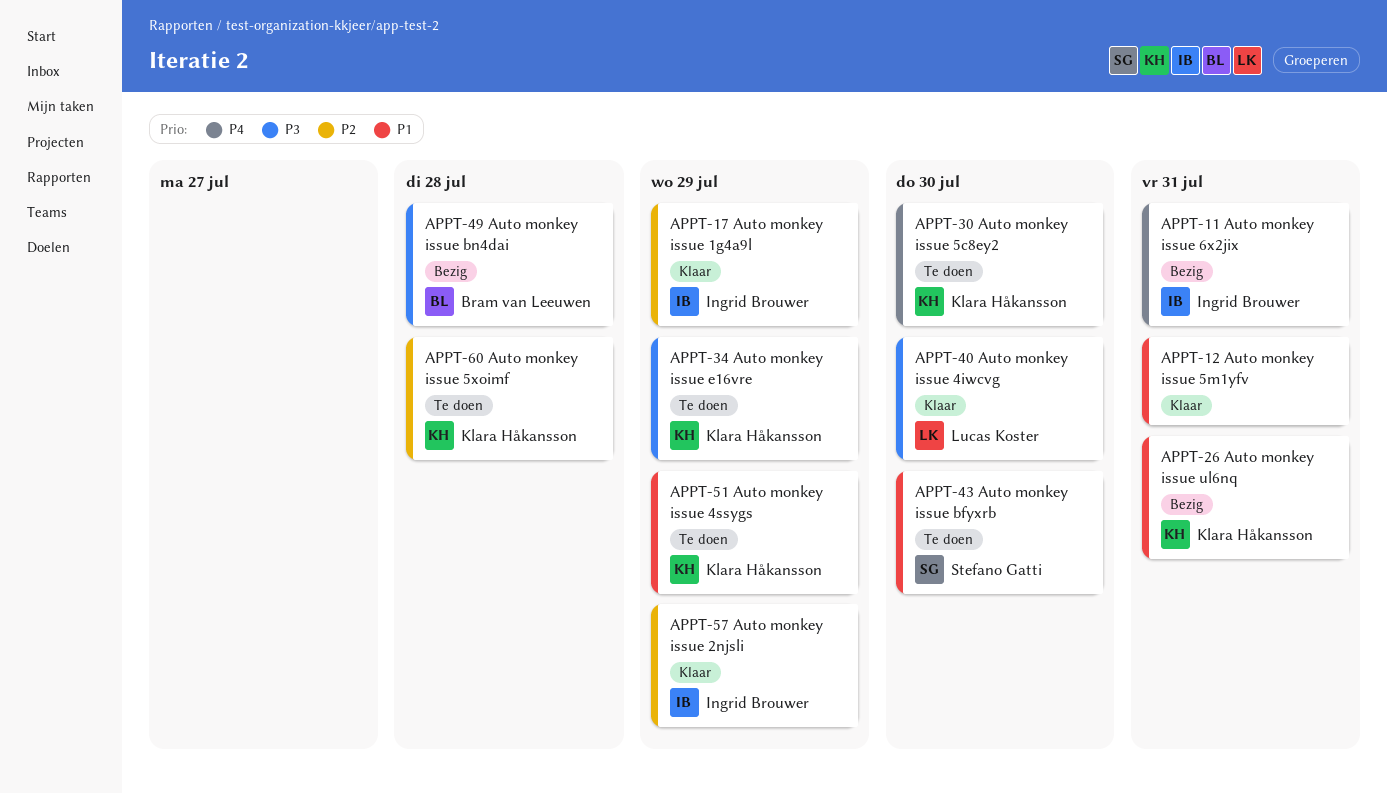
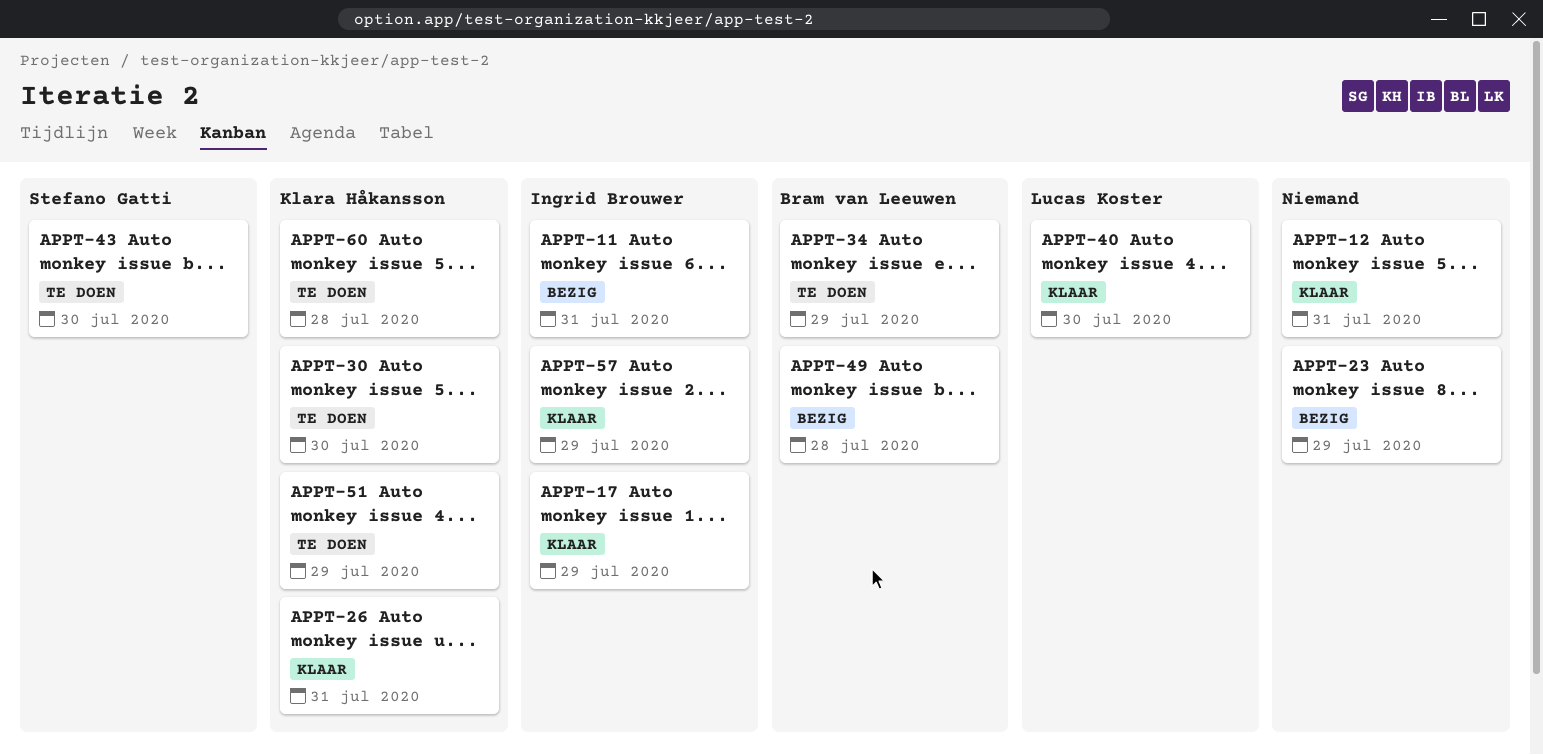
APPT-23: none -> present
APPT-26, status: Bezig -> Klaar
APPT-34, owner: Klara Håkansson -> Bram van Leeuwen

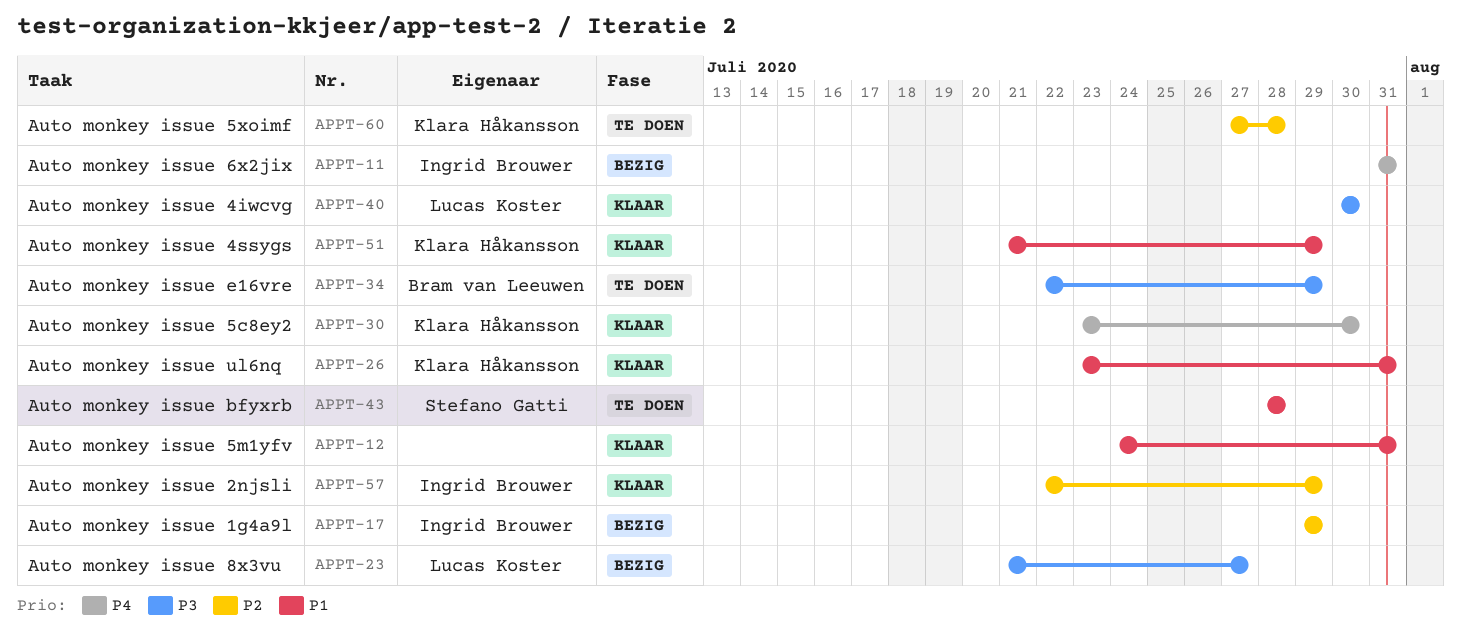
APPT-17, status: Klaar -> Bezig
APPT-23, owner: none -> Lucas Koster
APPT-23, due: Jul 29 -> Jul 27
APPT-30, status: Te doen -> Klaar
APPT-43, due: Jul 30 -> Jul 28
APPT-49: present -> none
APPT-51, status: Te doen -> Klaar

